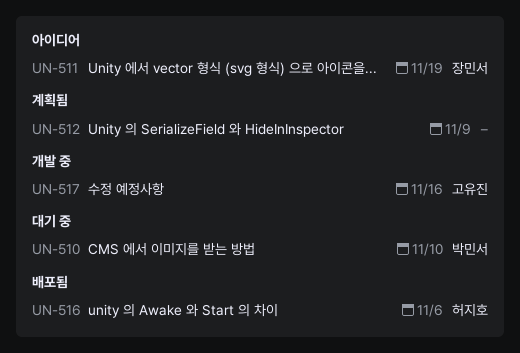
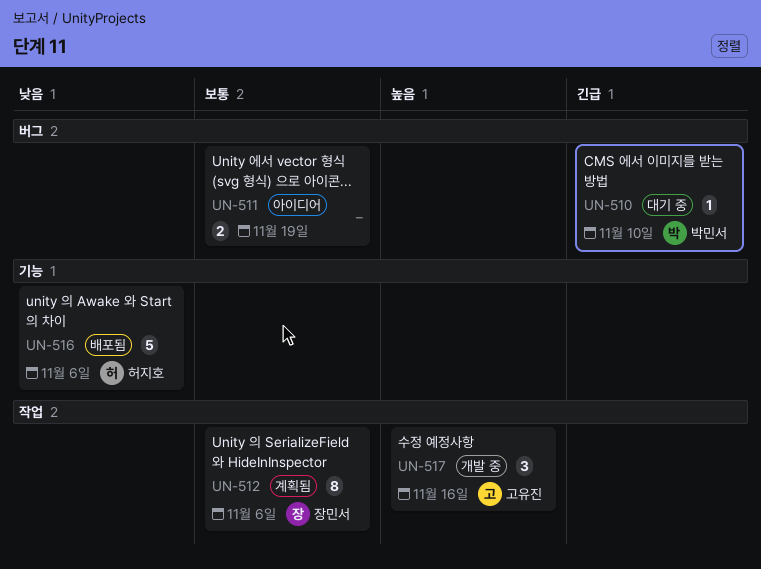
UN-511, owner: 장민서 -> none
UN-512, owner: none -> 장민서
UN-512, due: Nov 9 -> Nov 6

